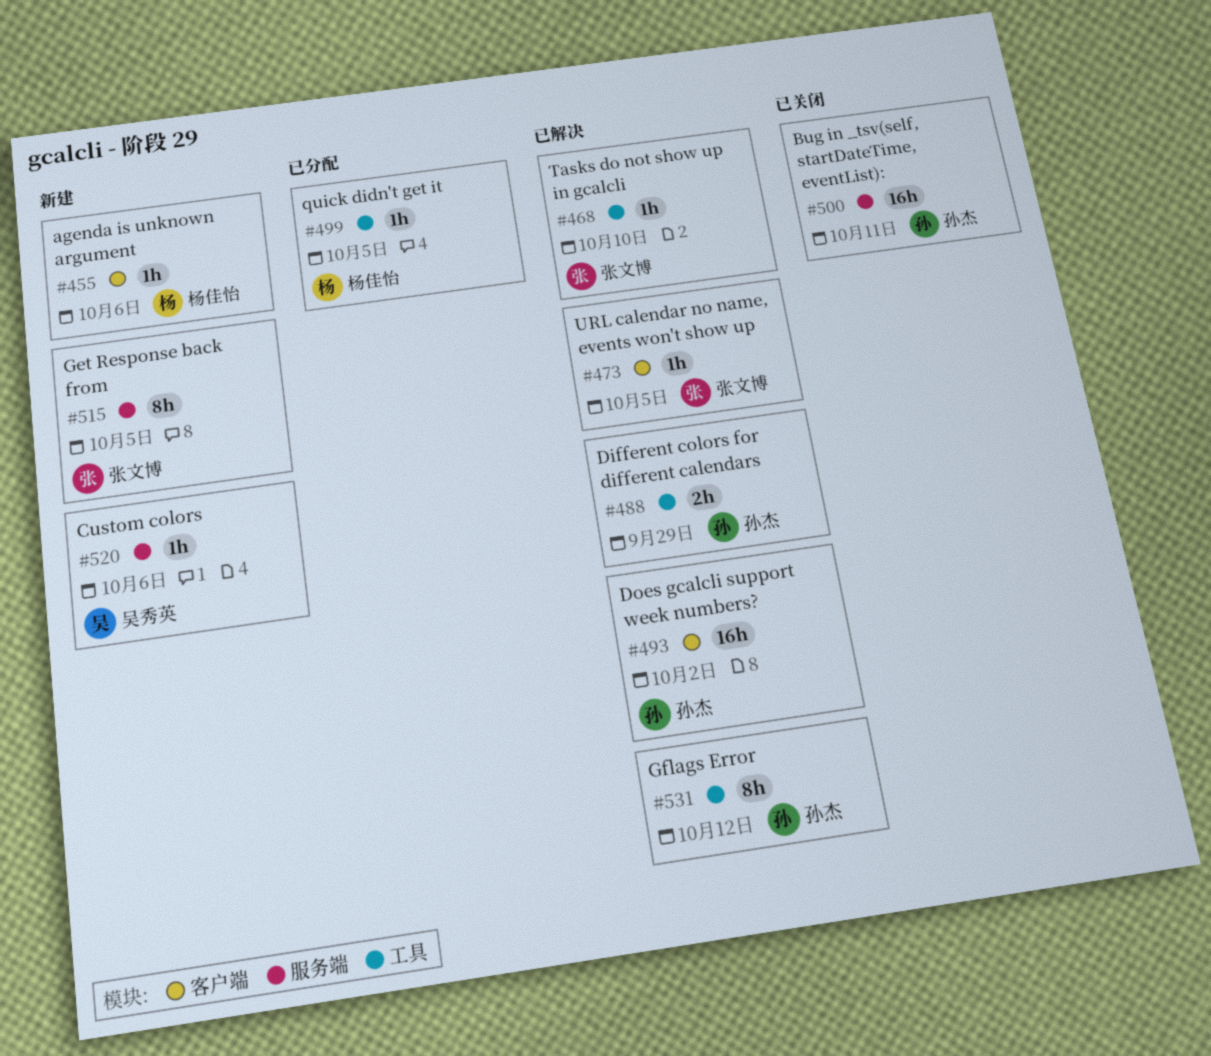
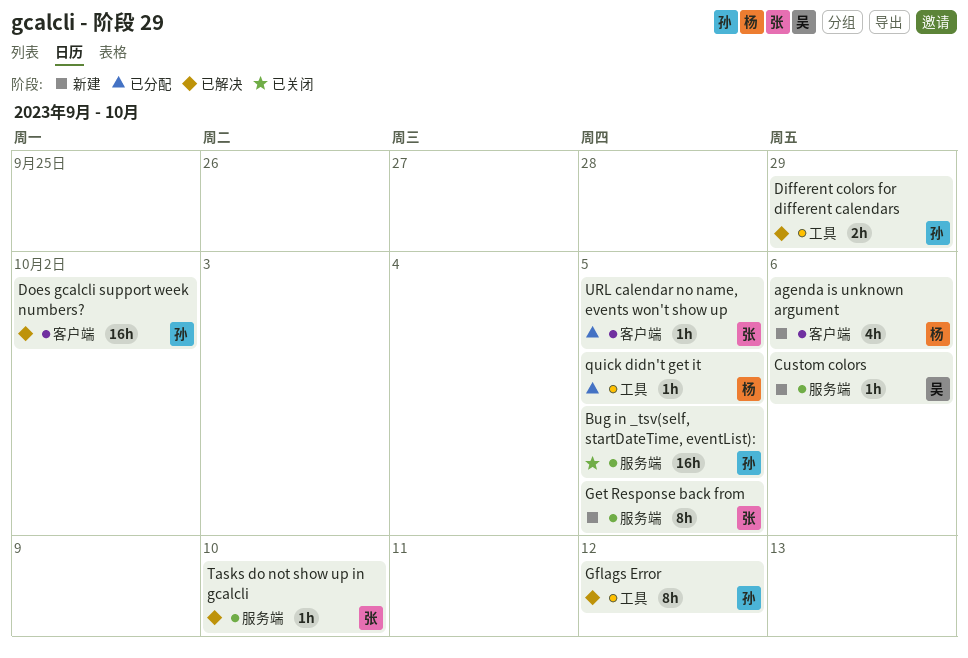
agenda is unknown argument, estimate: 1h -> 4h
Bug in _tsv(self, startDateTime, eventList):, due: Oct 11 -> Oct 5
Tasks do not show up in gcalcli, label: 工具 -> 服务端
URL calendar no name, events won't show up, status: 已解决 -> 已分配

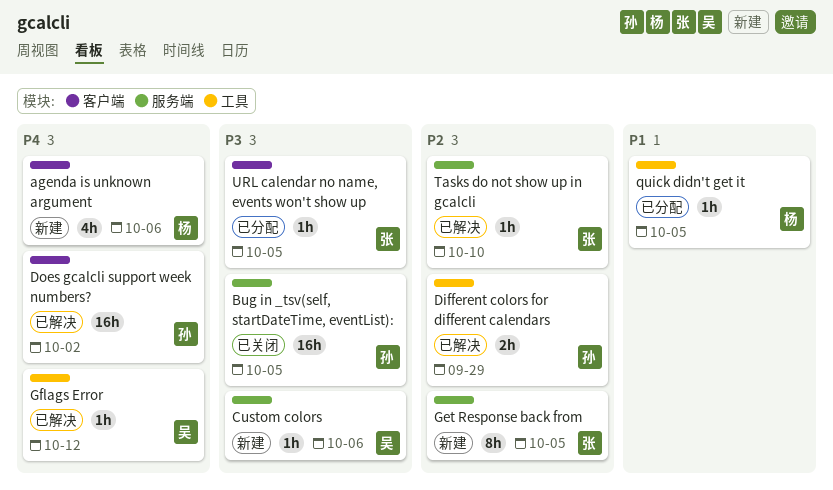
Gflags Error, owner: 孙 -> 吴
Gflags Error, estimate: 8h -> 1h

